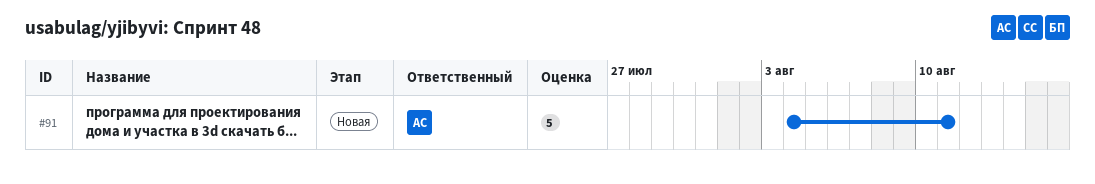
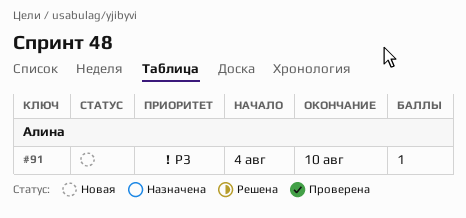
#91, estimate: 5 -> 1
#91, due: Aug 11 -> Aug 10

